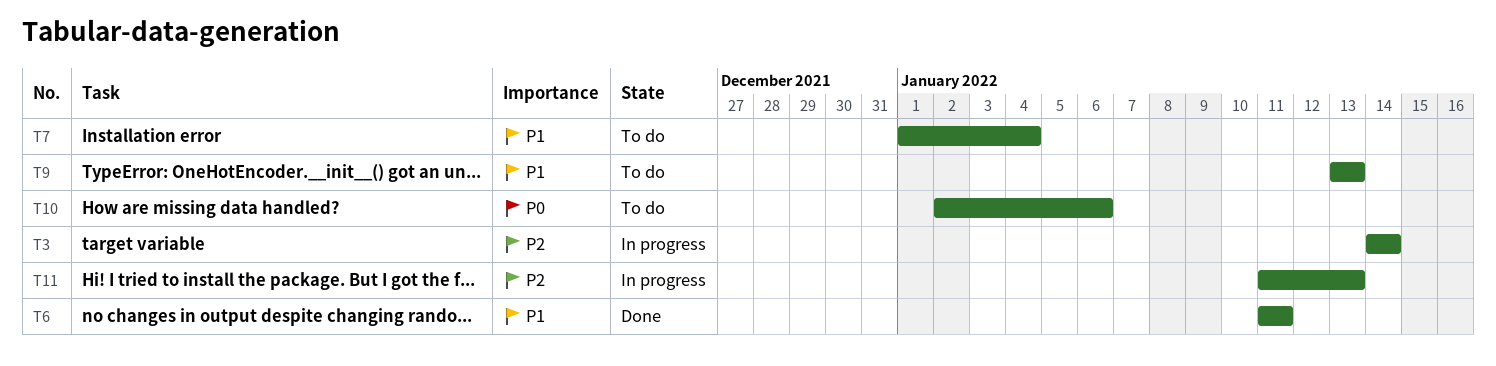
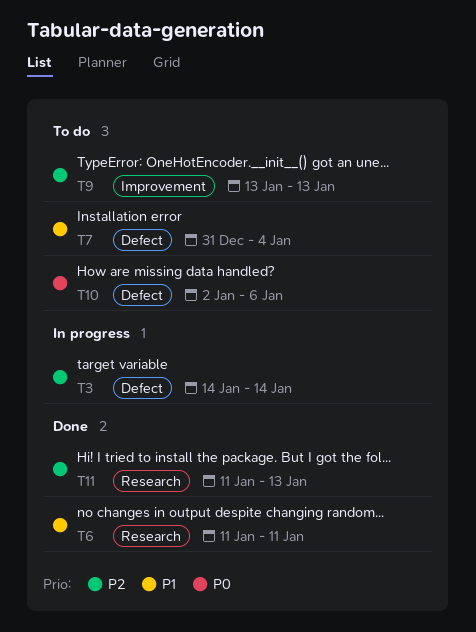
T7, start: Jan 1 -> Dec 31
T9, priority: P1 -> P2
T11, status: In progress -> Done

